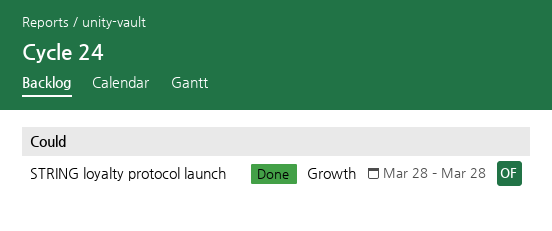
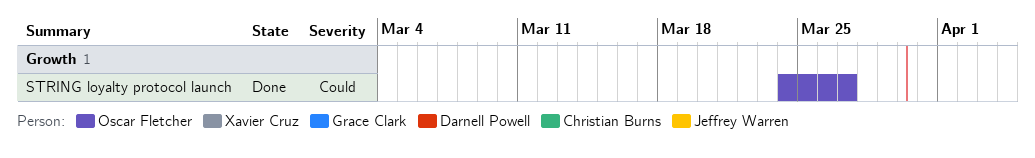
STRING loyalty protocol launch, start: Mar 28 -> Mar 24
STRING loyalty protocol launch, due: Mar 28 -> Mar 27

